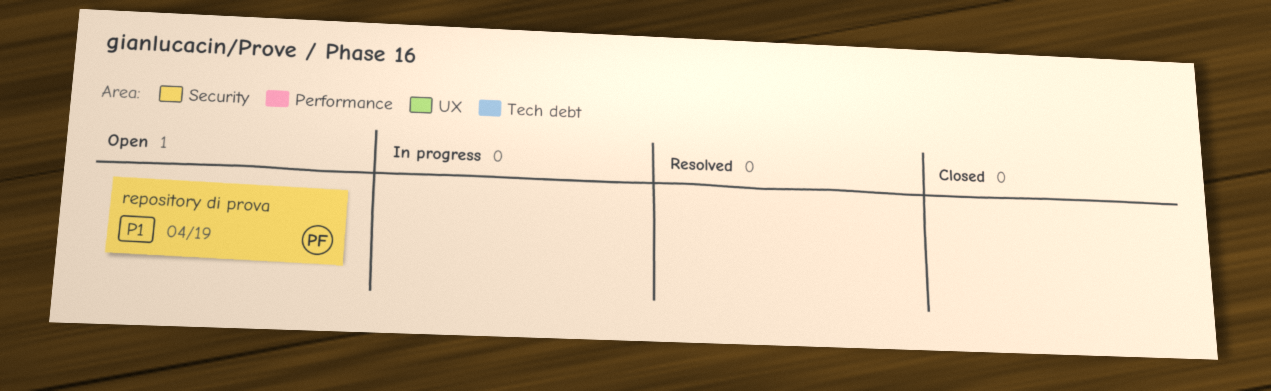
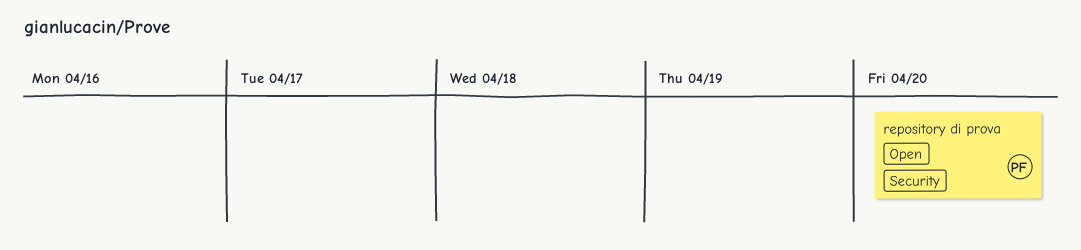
repository di prova, due: Apr 19 -> Apr 20

